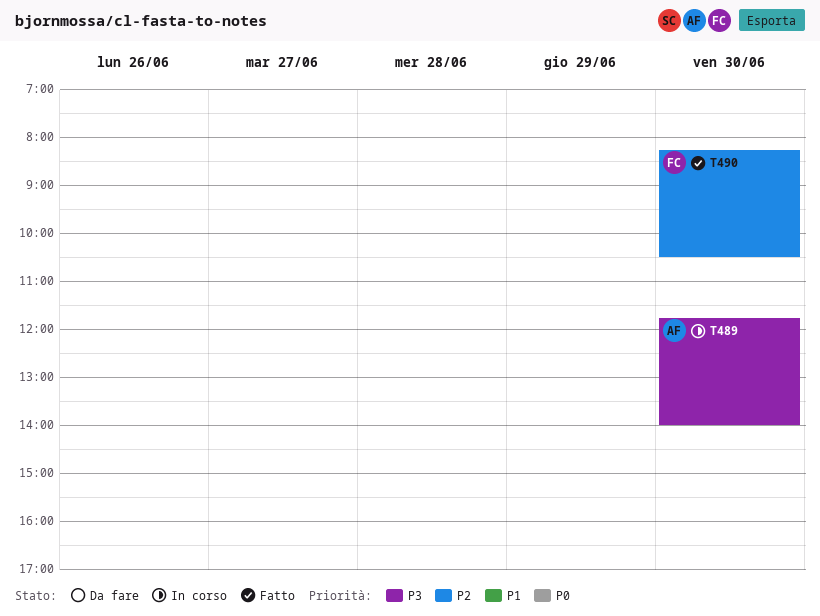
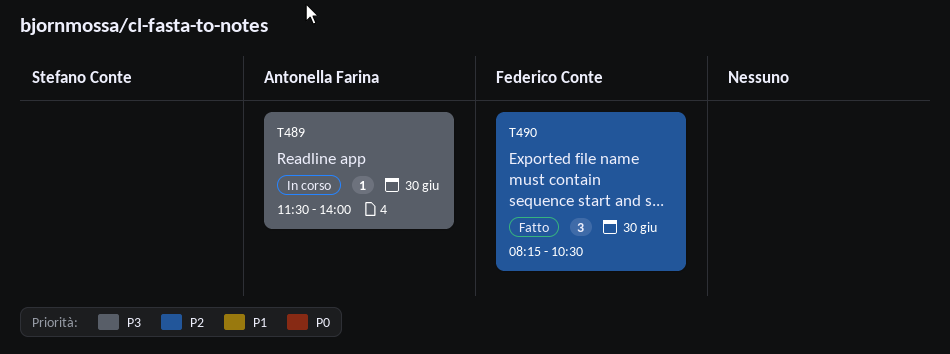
T489, begins: 11:45 -> 11:30

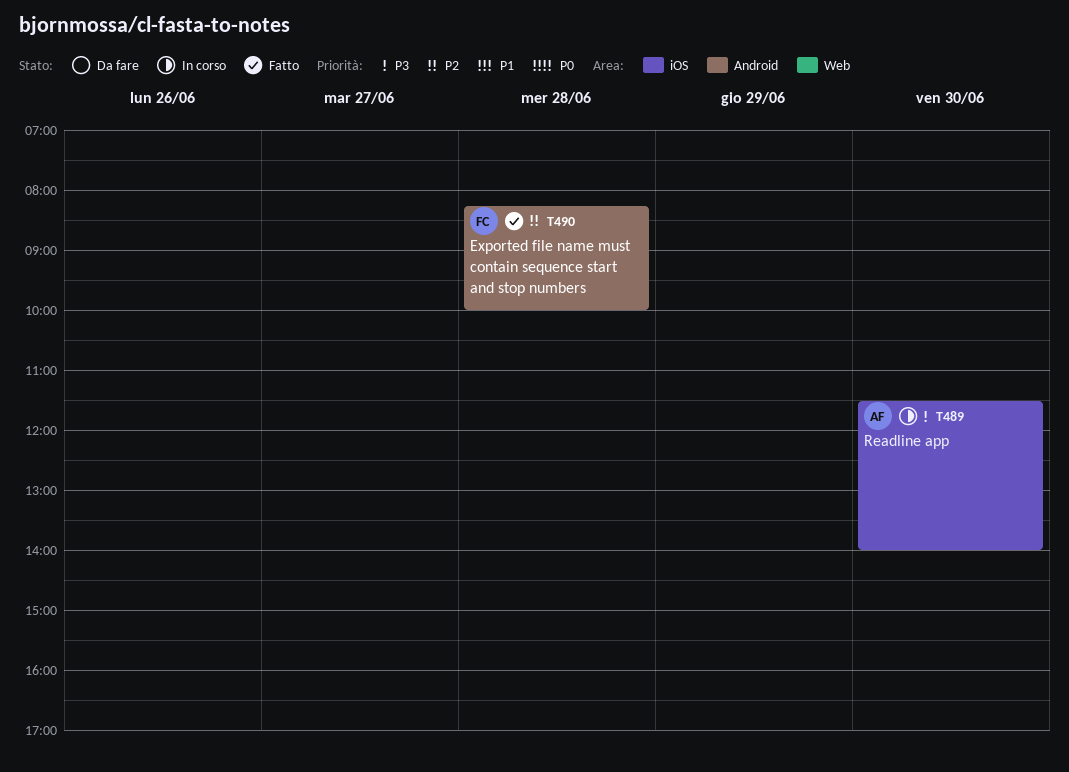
T490, day: Jun 30 -> Jun 28
T490, ends: 10:30 -> 10:00

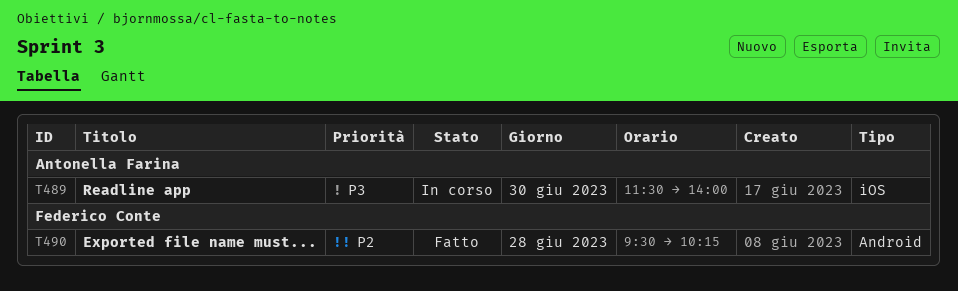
T490, begins: 08:15 -> 09:30
T490, ends: 10:00 -> 10:15

